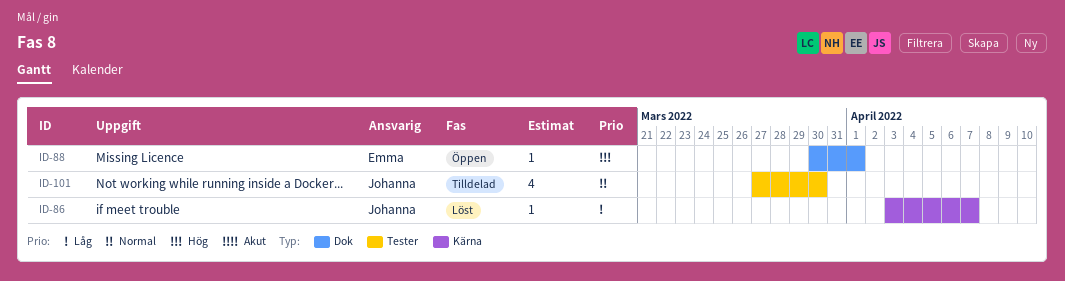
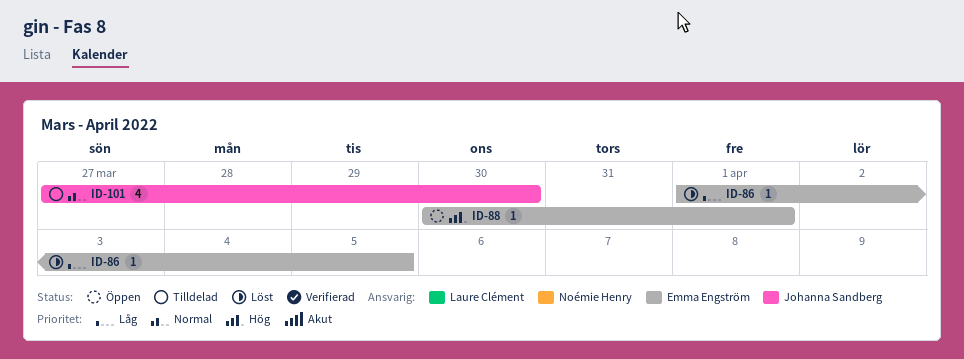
ID-86, owner: Johanna Sandberg -> Emma Engström
ID-86, start: Apr 3 -> Apr 1
ID-86, due: Apr 7 -> Apr 5

